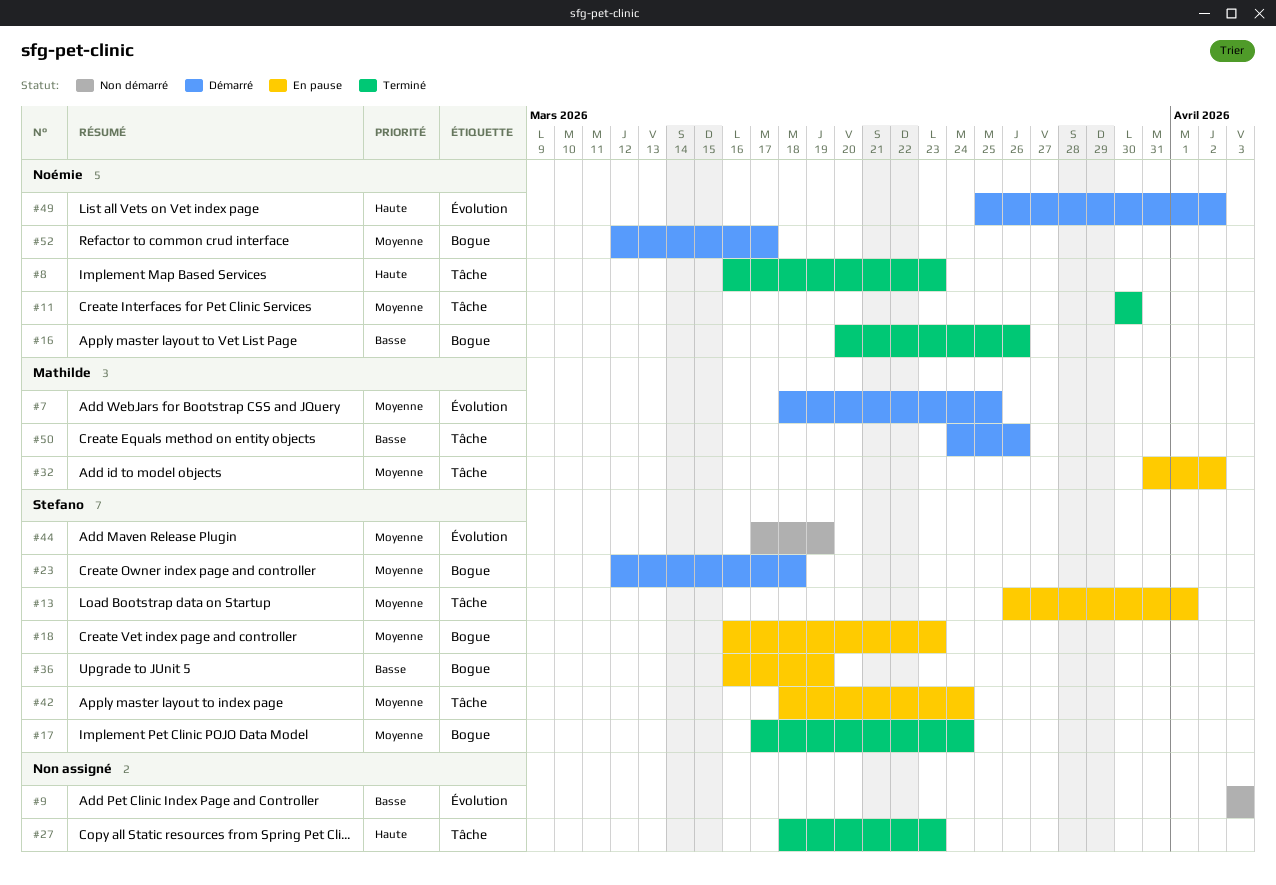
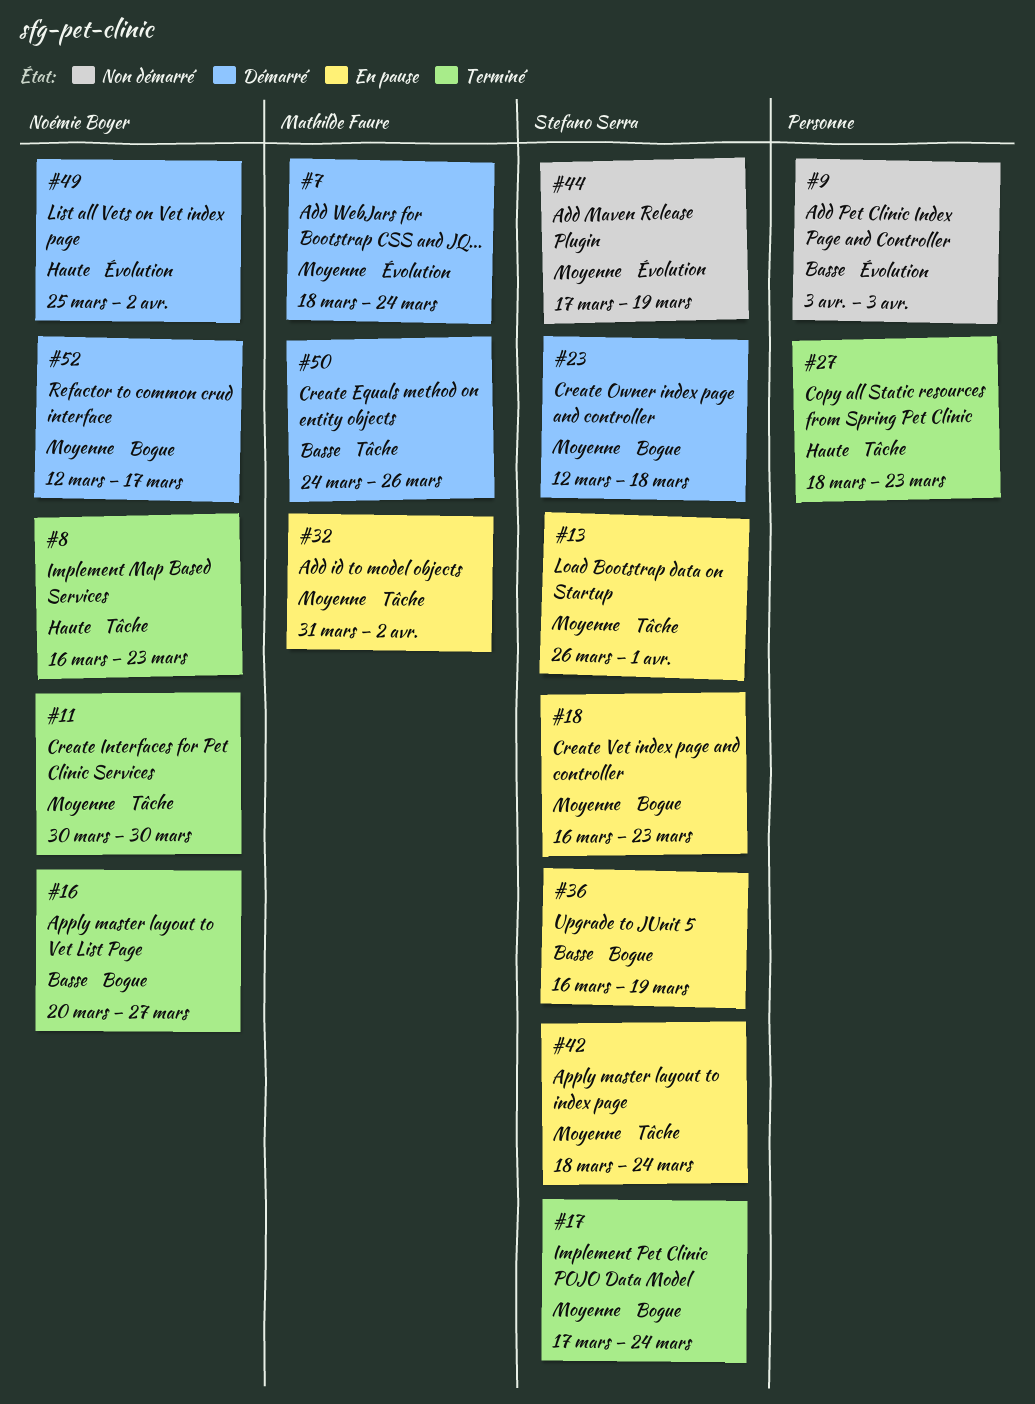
#7, due: Mar 25 -> Mar 24
#16, due: Mar 26 -> Mar 27

